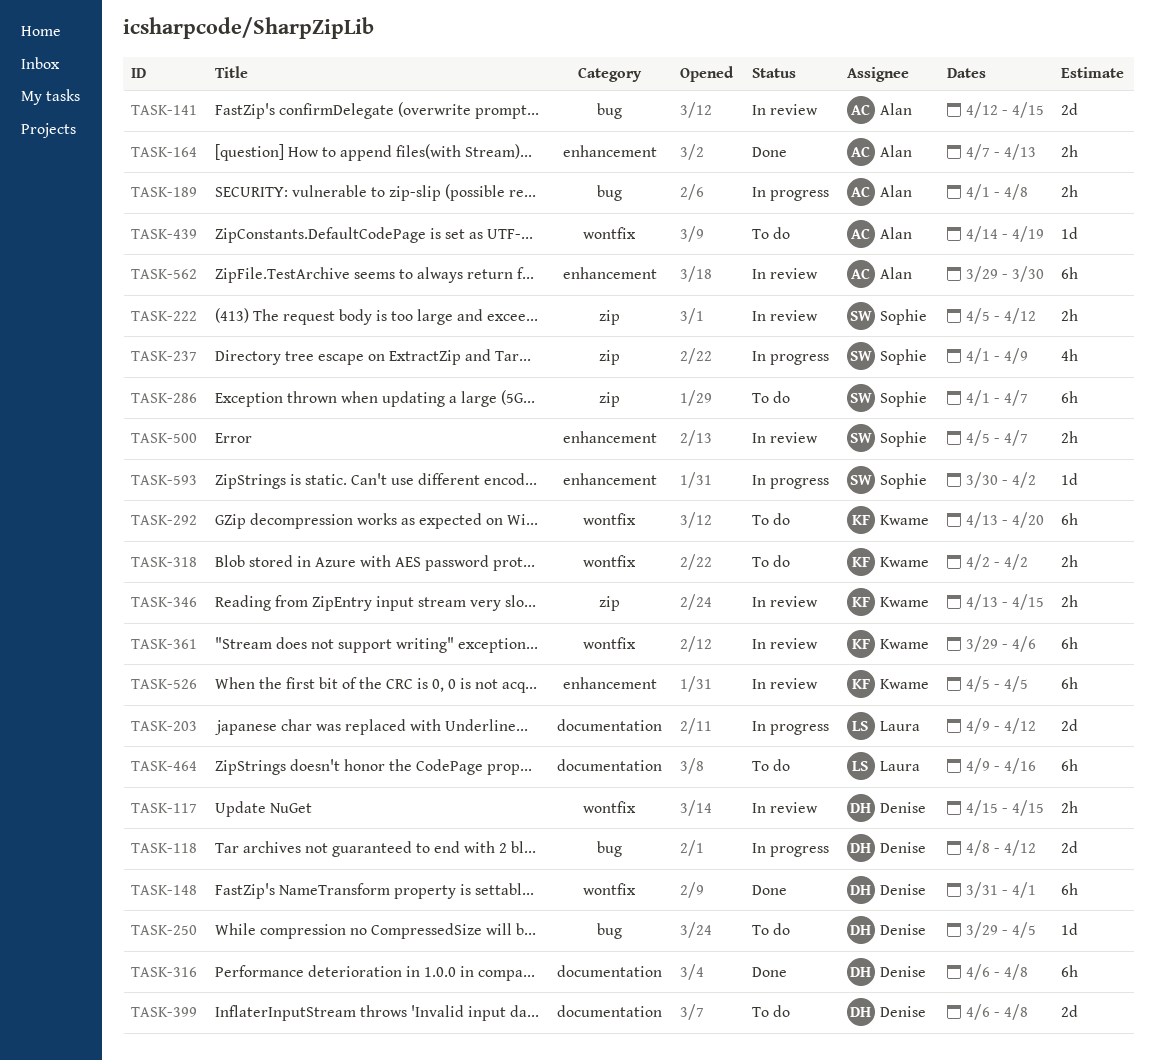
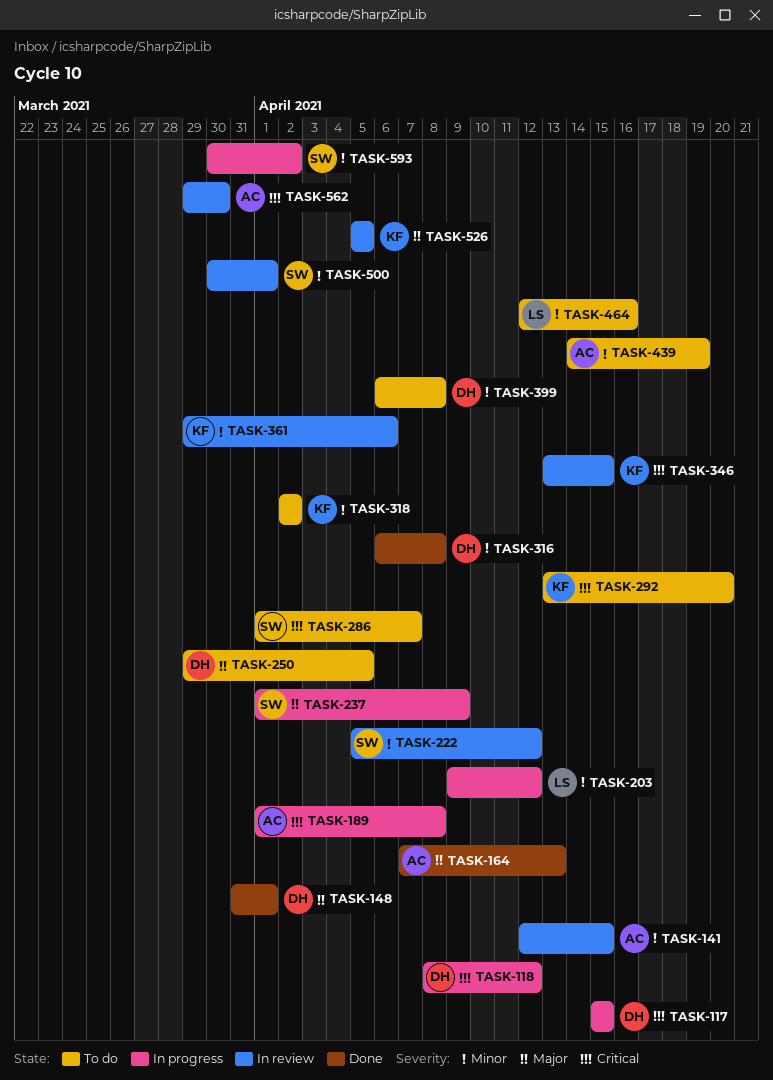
TASK-117, status: In review -> In progress
TASK-464, start: Apr 9 -> Apr 12
TASK-500, start: Apr 5 -> Mar 30
TASK-500, due: Apr 7 -> Apr 1

